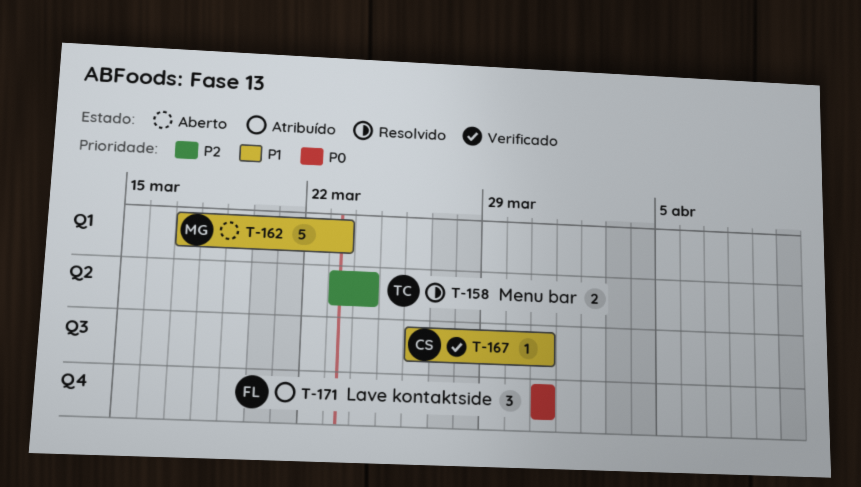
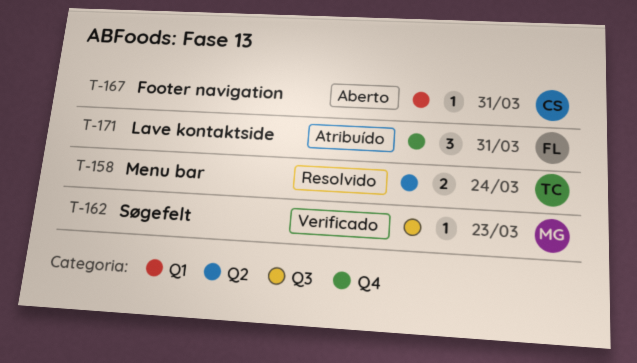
T-162, status: Aberto -> Verificado
T-162, label: Q1 -> Q3
T-162, estimate: 5 -> 1
T-167, status: Verificado -> Aberto
T-167, label: Q3 -> Q1

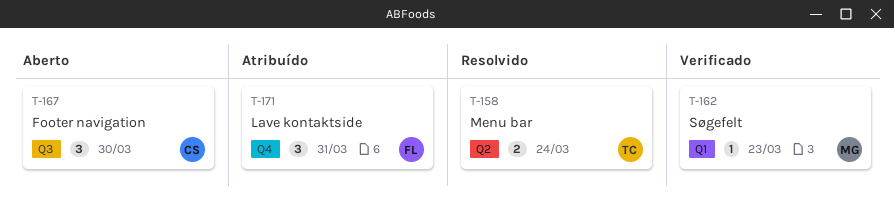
T-162, label: Q3 -> Q1
T-167, label: Q1 -> Q3
T-167, estimate: 1 -> 3
T-167, due: Mar 31 -> Mar 30

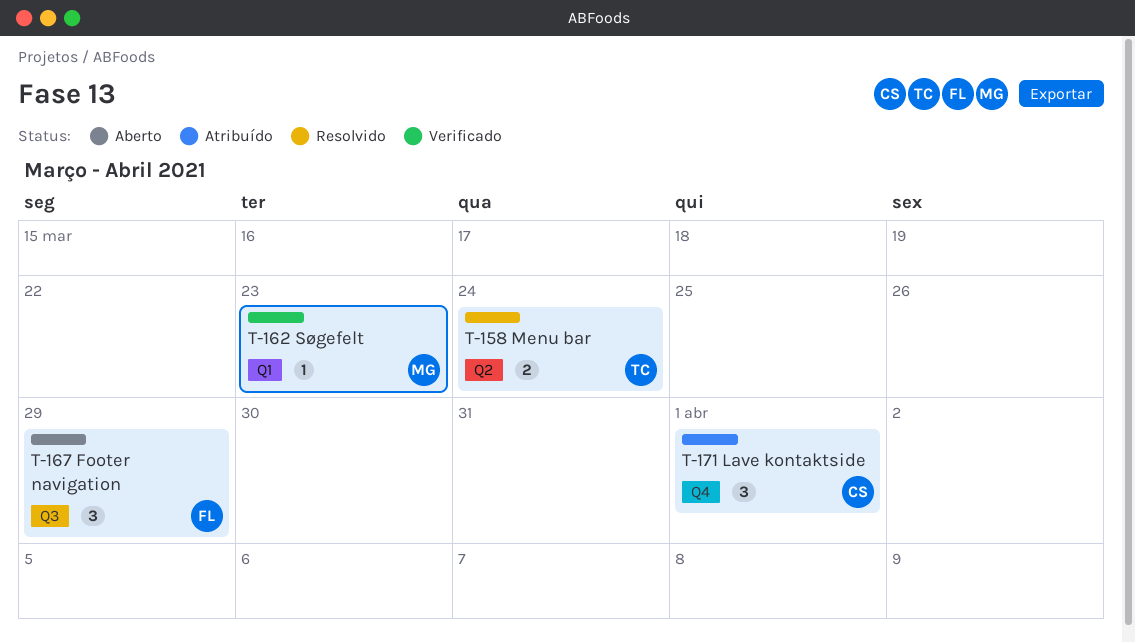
T-167, owner: CS -> FL
T-167, due: Mar 30 -> Mar 29
T-171, owner: FL -> CS
T-171, due: Mar 31 -> Apr 1

